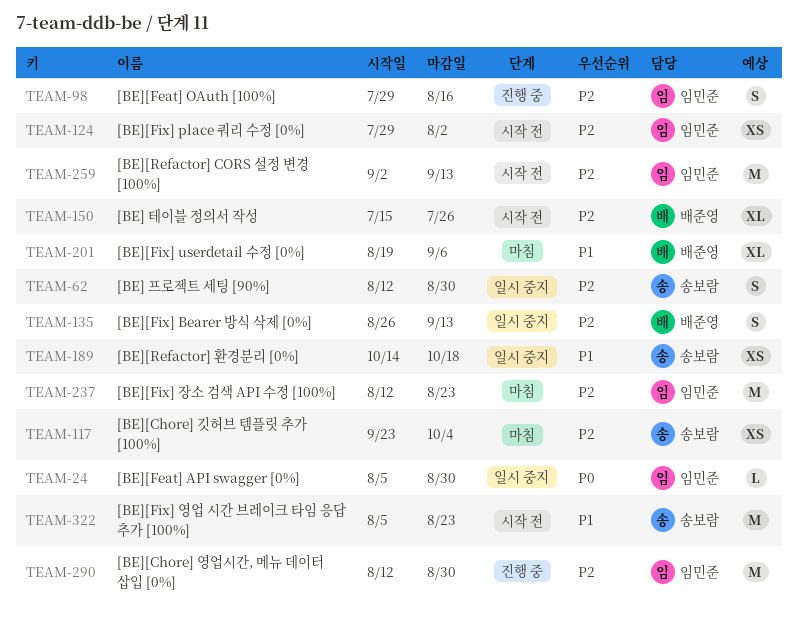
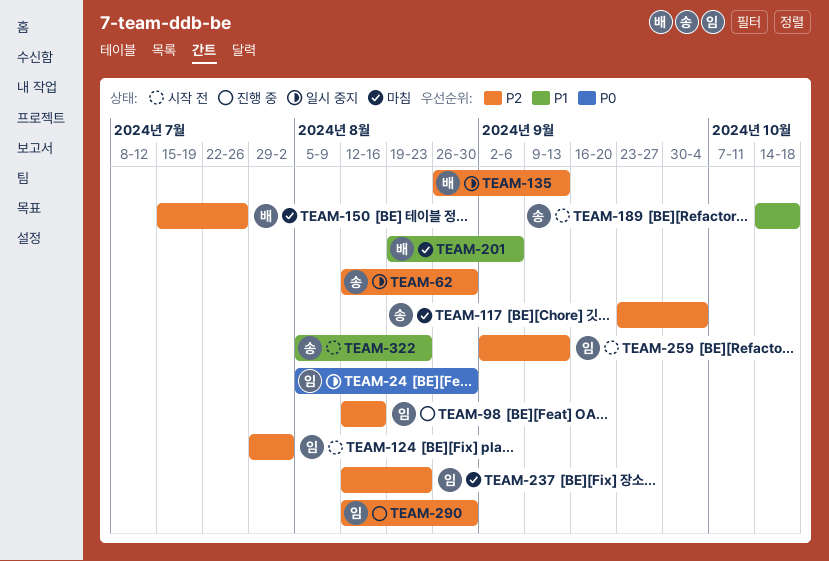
TEAM-98, start: Jul 29 -> Aug 12
TEAM-150, status: 시작 전 -> 마침
TEAM-189, status: 일시 중지 -> 시작 전

